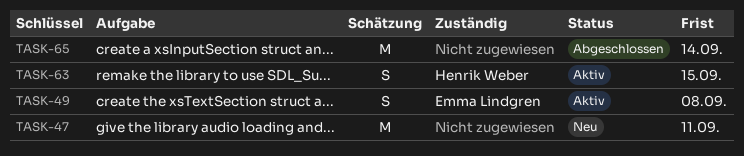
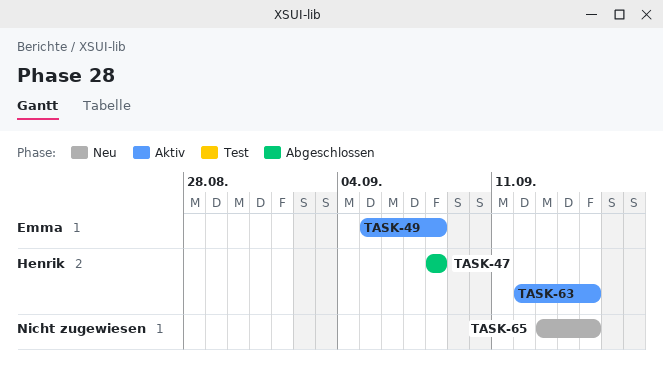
TASK-47, status: Neu -> Abgeschlossen
TASK-47, owner: none -> Henrik Weber
TASK-47, due: Sep 11 -> Sep 8
TASK-65, status: Abgeschlossen -> Neu
TASK-65, due: Sep 14 -> Sep 15

